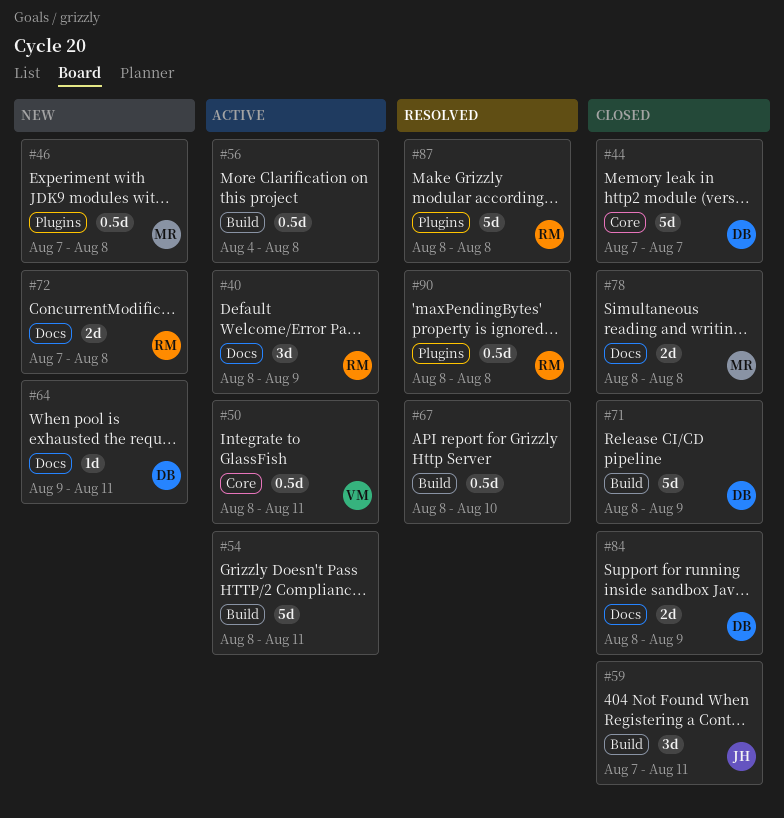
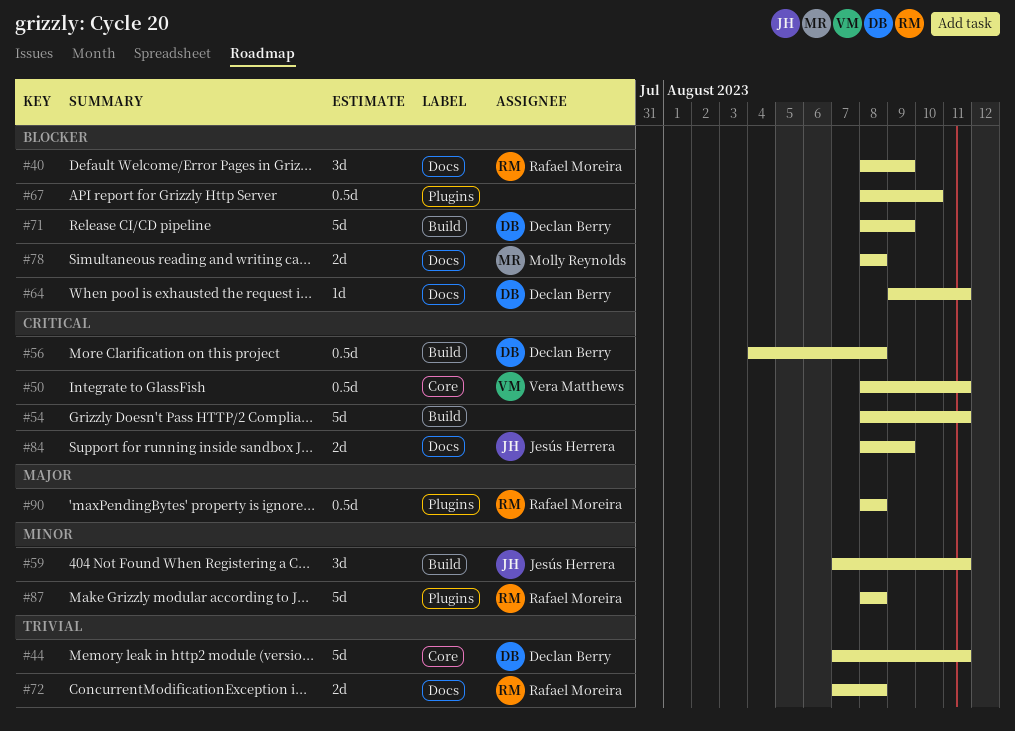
#44, due: Aug 7 -> Aug 11
#46: present -> none
#56, owner: none -> Declan Berry
#67, label: Build -> Plugins
#84, owner: Declan Berry -> Jesús Herrera

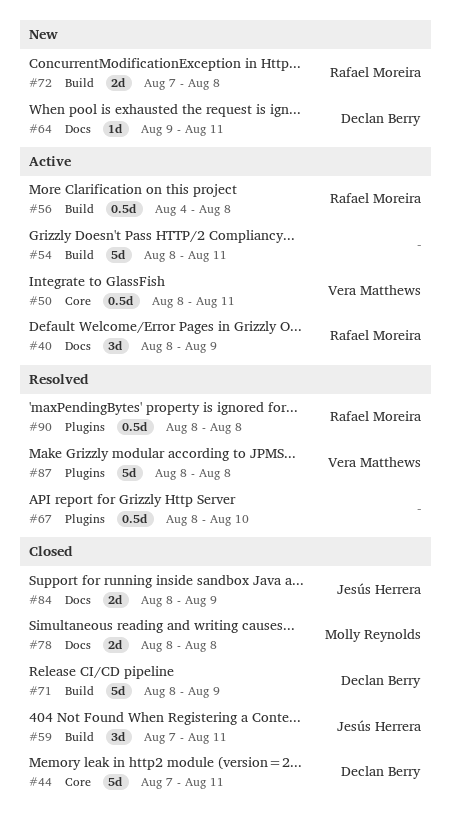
#56, owner: Declan Berry -> Rafael Moreira
#72, label: Docs -> Build
#87, owner: Rafael Moreira -> Vera Matthews

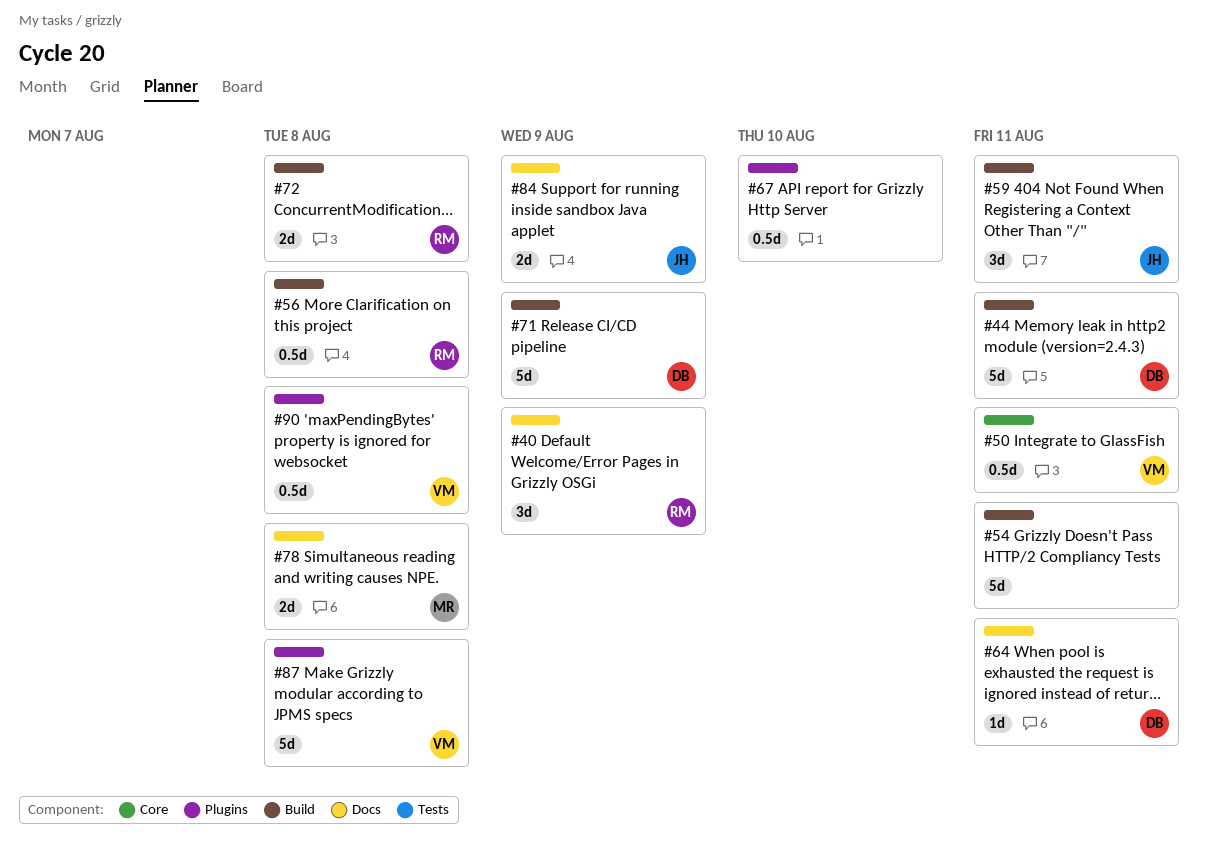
#44, label: Core -> Build
#90, owner: Rafael Moreira -> Vera Matthews

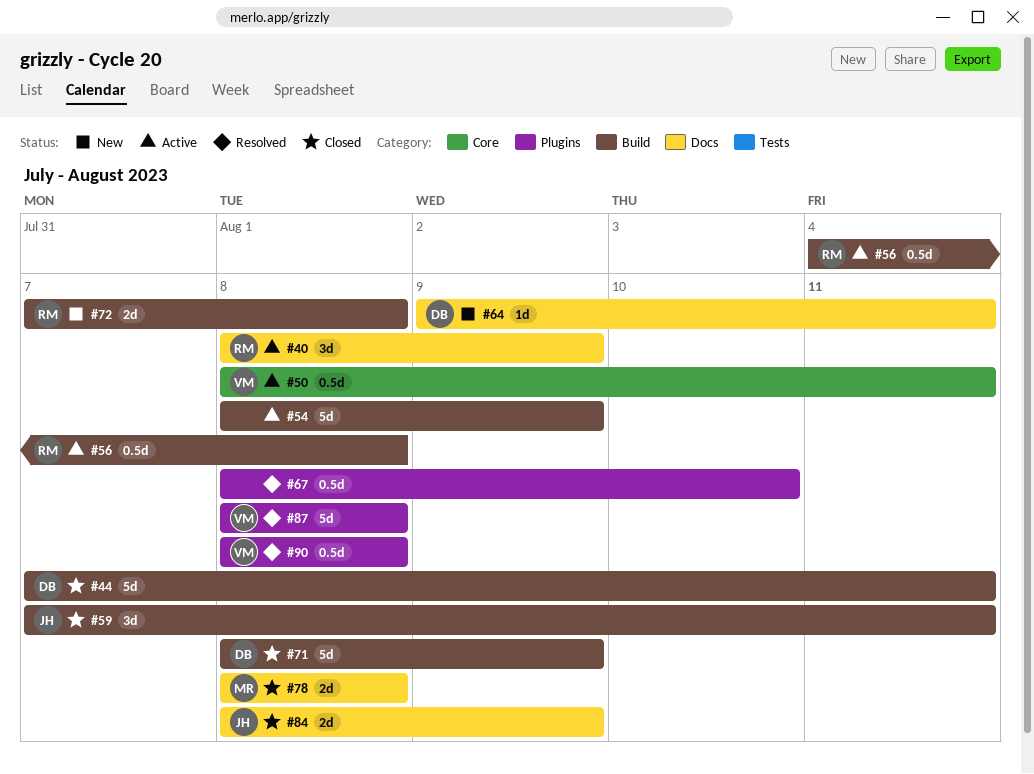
#54, due: Aug 11 -> Aug 9

